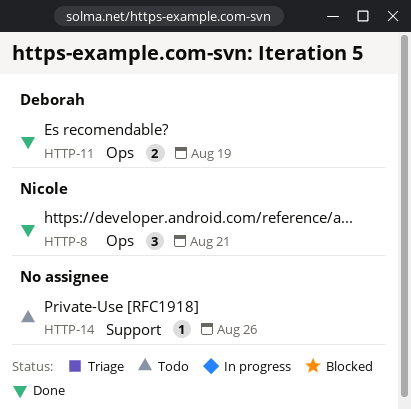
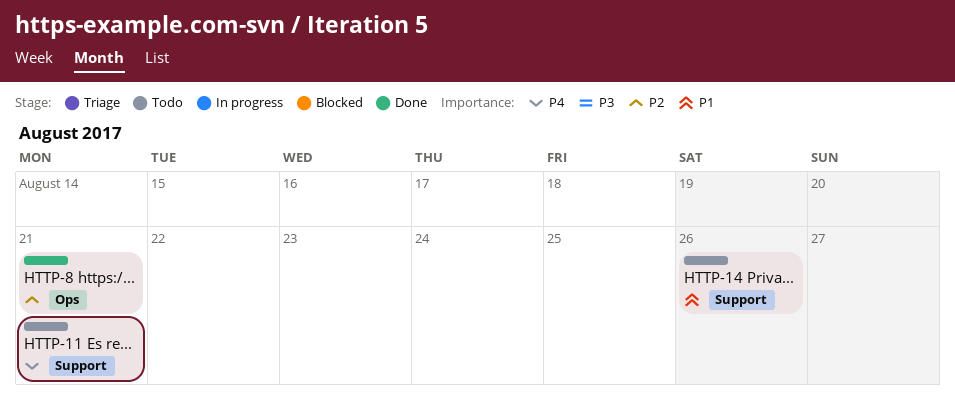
HTTP-11, status: Done -> Todo
HTTP-11, label: Ops -> Support
HTTP-11, due: Aug 19 -> Aug 21

